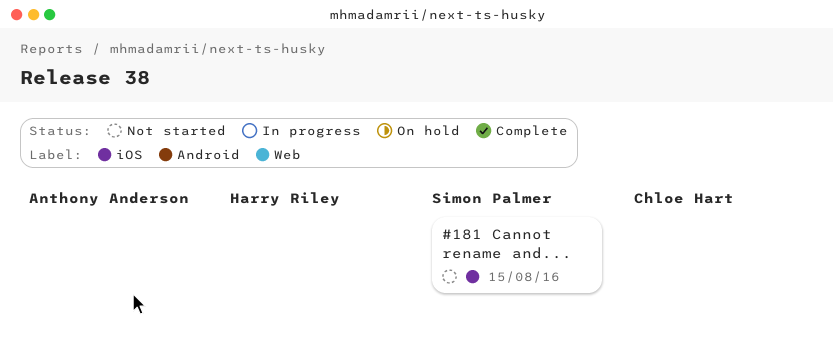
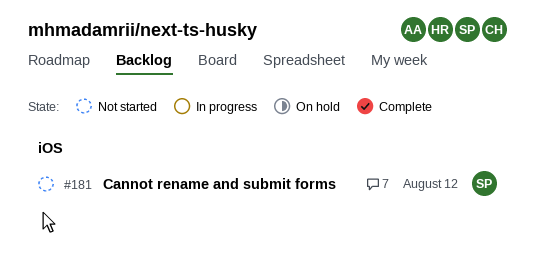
#181, due: Aug 15 -> Aug 12

